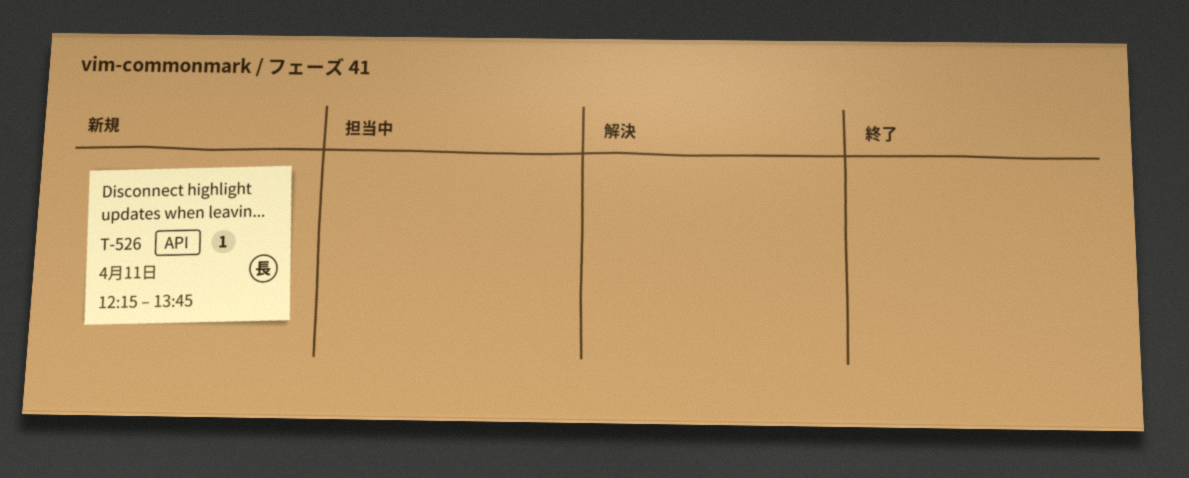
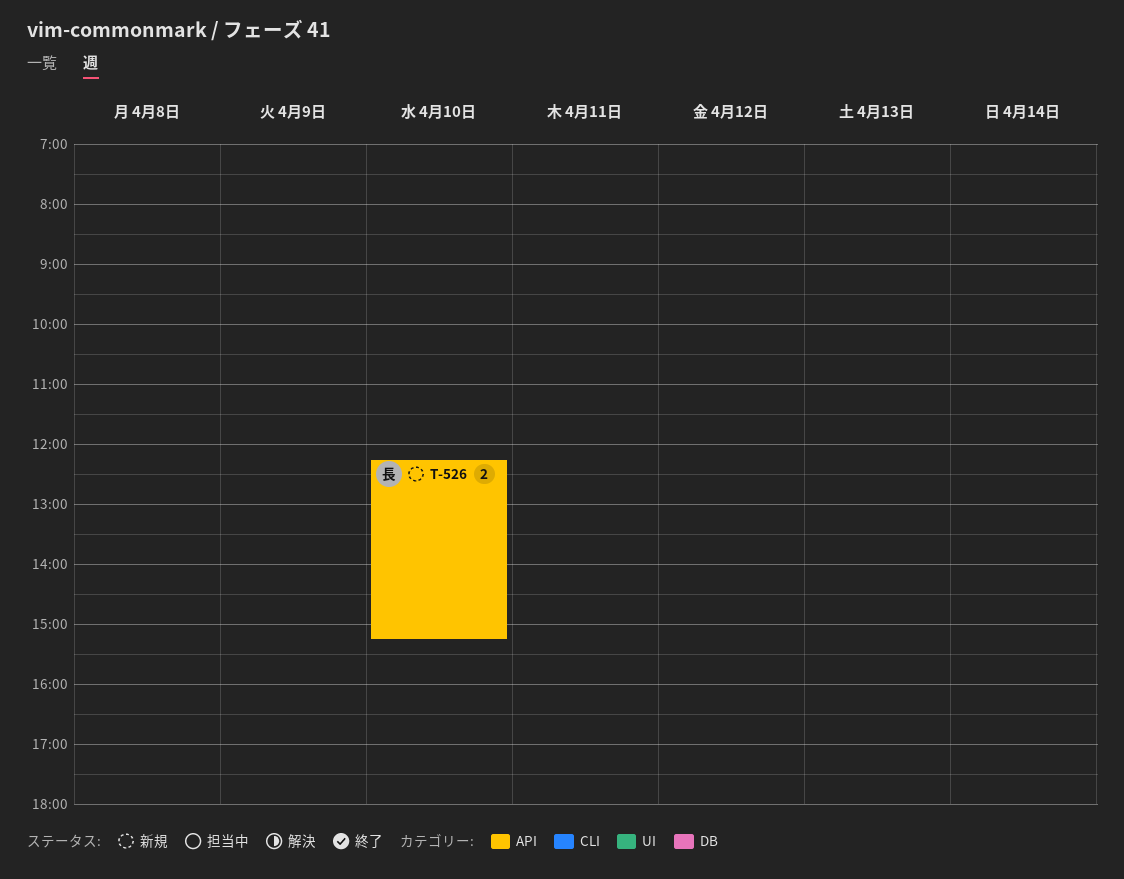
T-526, estimate: 1 -> 2
T-526, day: Apr 11 -> Apr 10
T-526, ends: 13:45 -> 15:15

